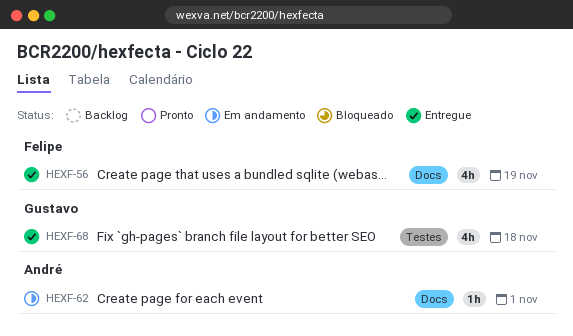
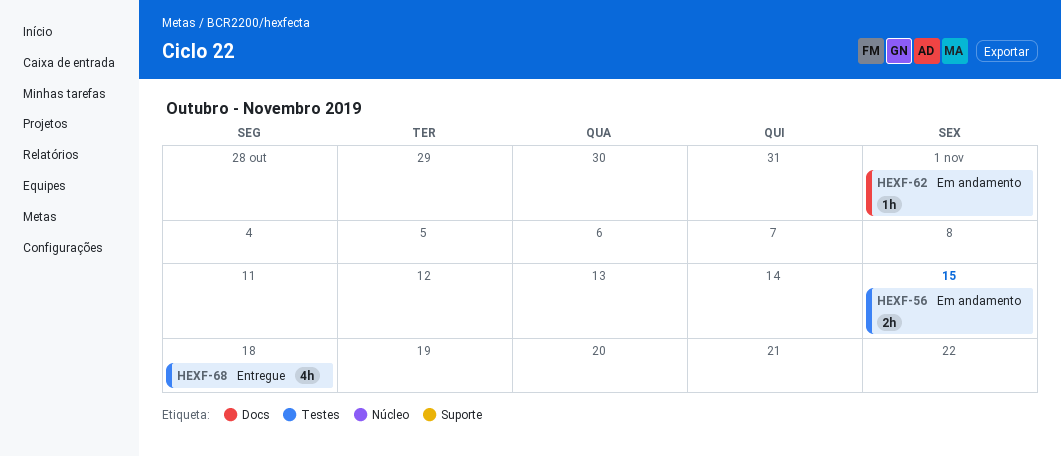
HEXF-56, status: Entregue -> Em andamento
HEXF-56, label: Docs -> Testes
HEXF-56, estimate: 4h -> 2h
HEXF-56, due: Nov 19 -> Nov 15

